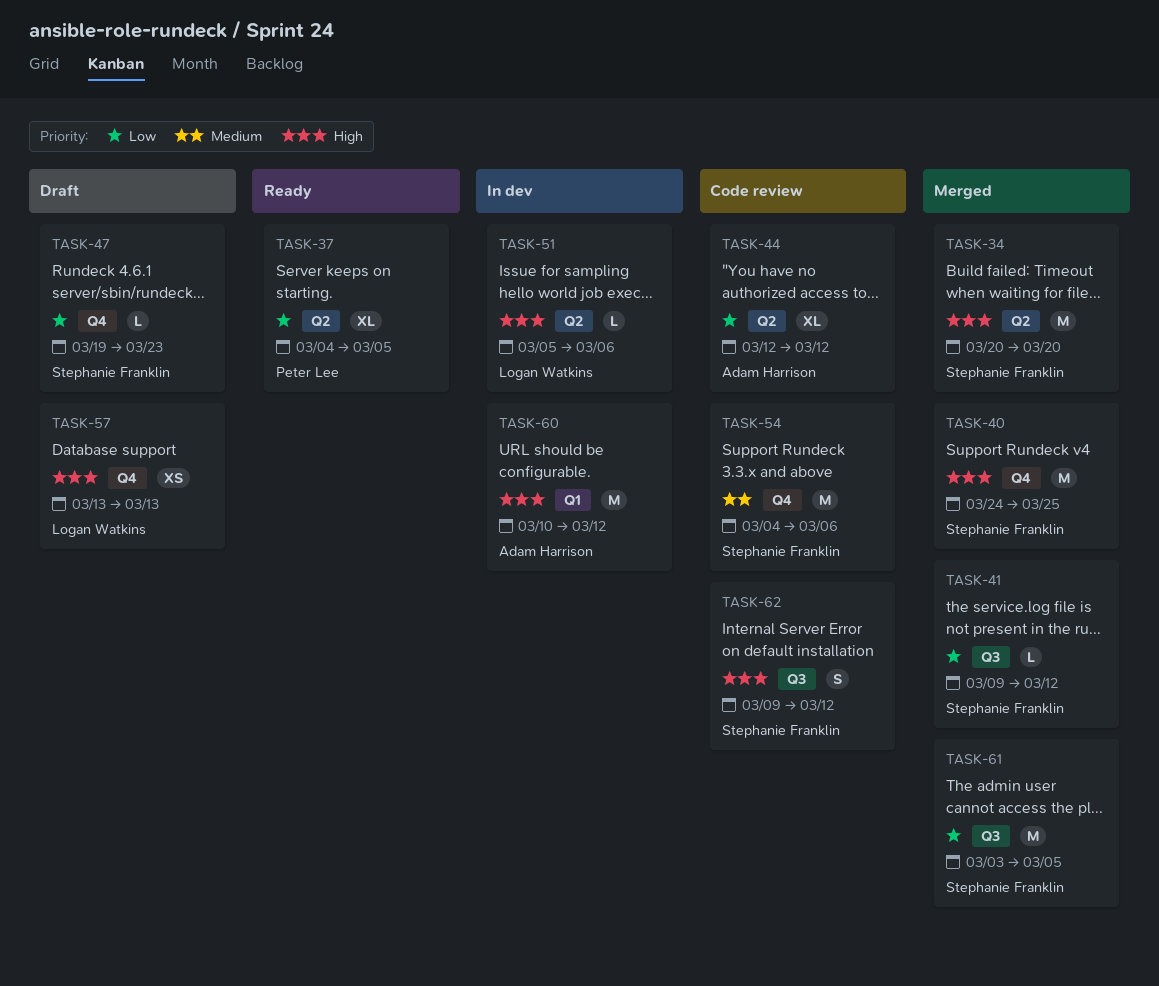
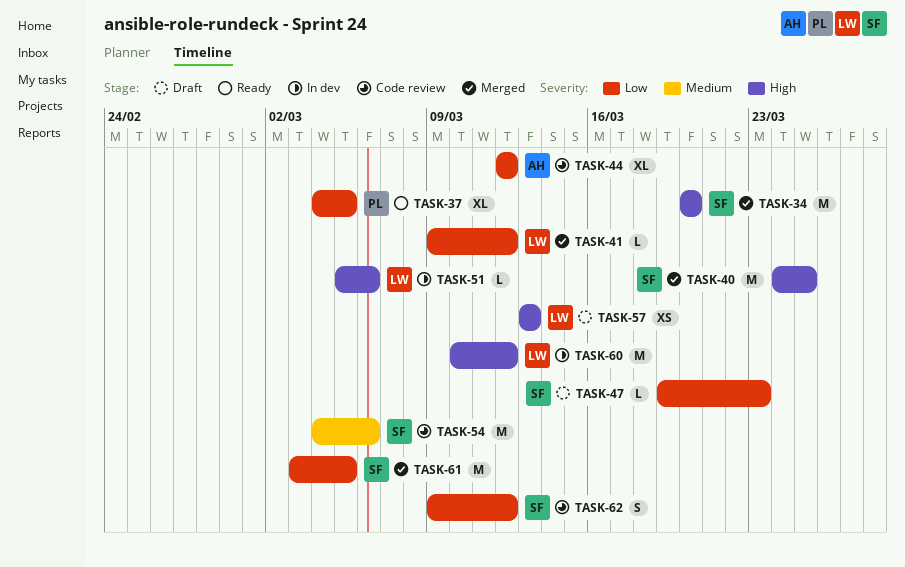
TASK-41, owner: Stephanie Franklin -> Logan Watkins
TASK-60, owner: Adam Harrison -> Logan Watkins
TASK-62, priority: High -> Low

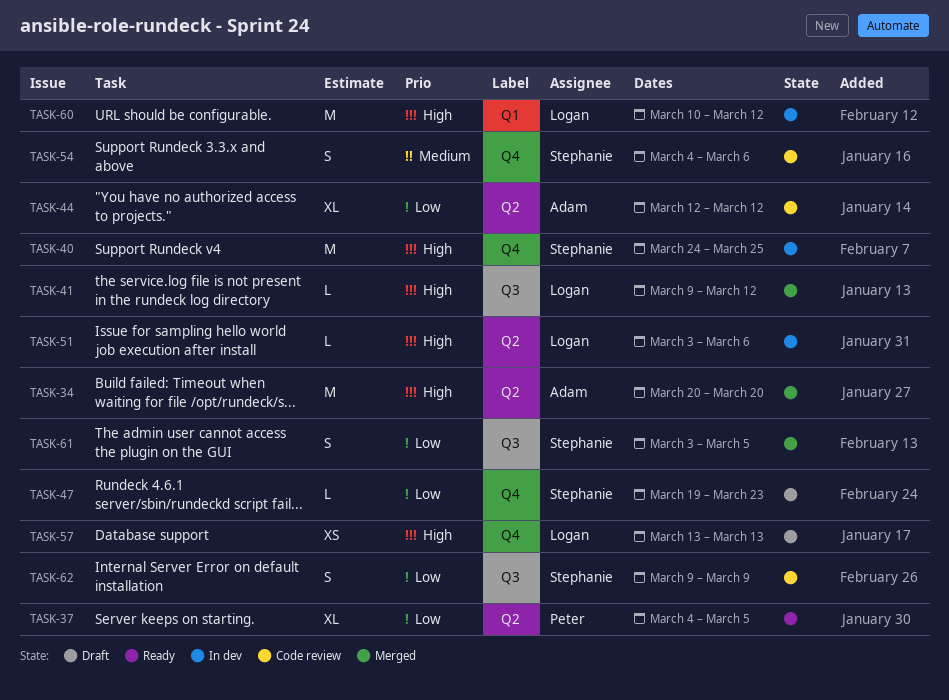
TASK-34, owner: Stephanie -> Adam
TASK-40, status: Merged -> In dev
TASK-41, priority: Low -> High
TASK-51, start: Mar 5 -> Mar 3
TASK-54, estimate: M -> S
TASK-61, estimate: M -> S
TASK-62, due: Mar 12 -> Mar 9

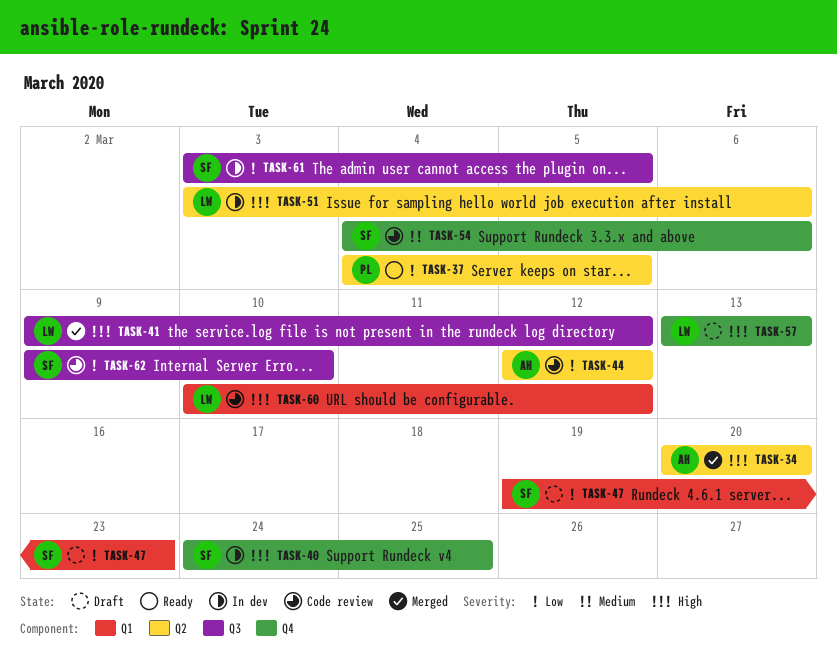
TASK-47, label: Q4 -> Q1
TASK-60, status: In dev -> Code review
TASK-61, status: Merged -> In dev
TASK-62, due: Mar 9 -> Mar 10

